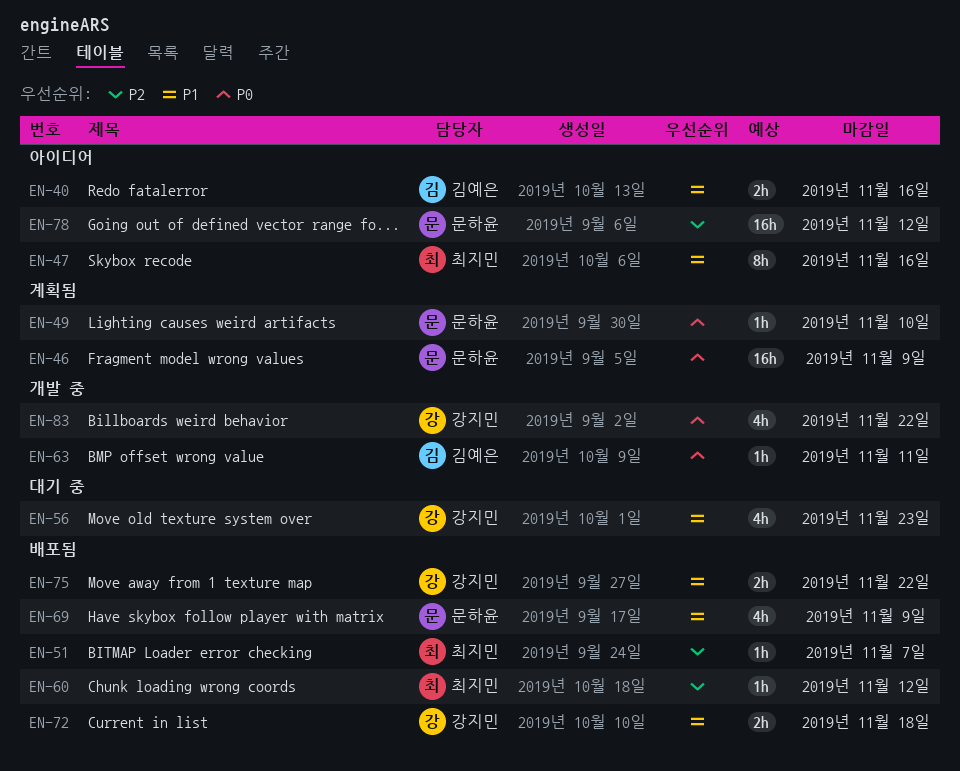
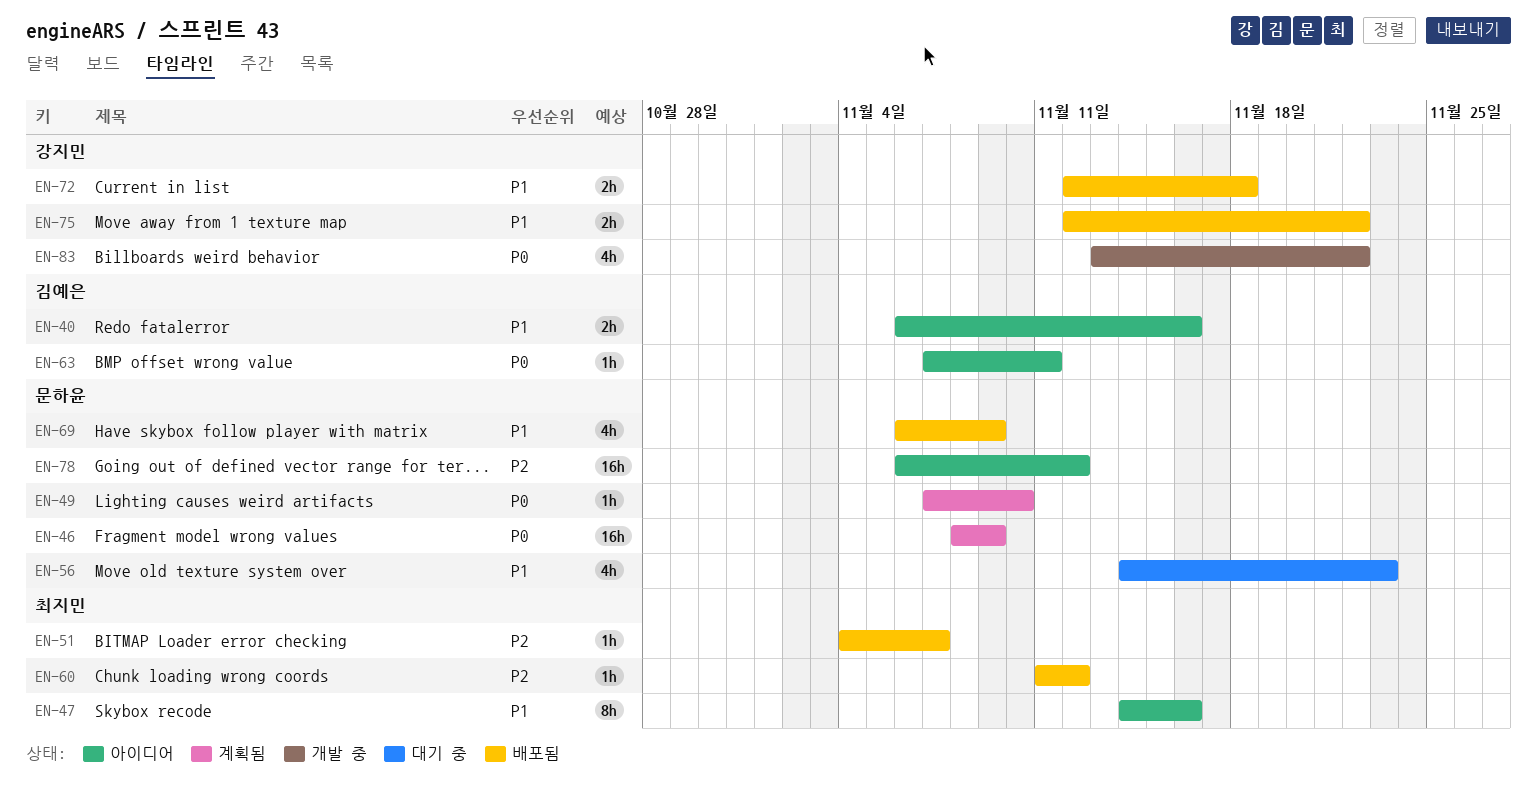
EN-56, owner: 강지민 -> 문하윤
EN-63, status: 개발 중 -> 아이디어

